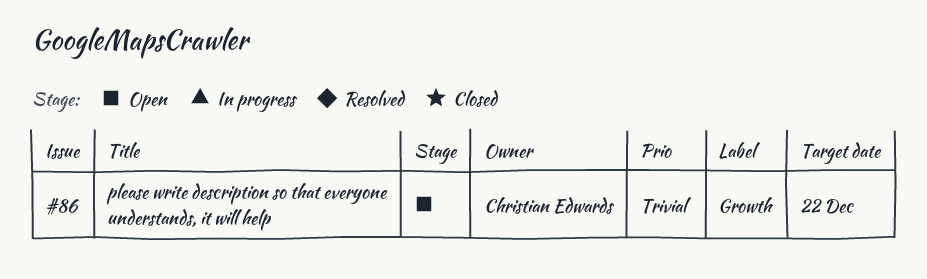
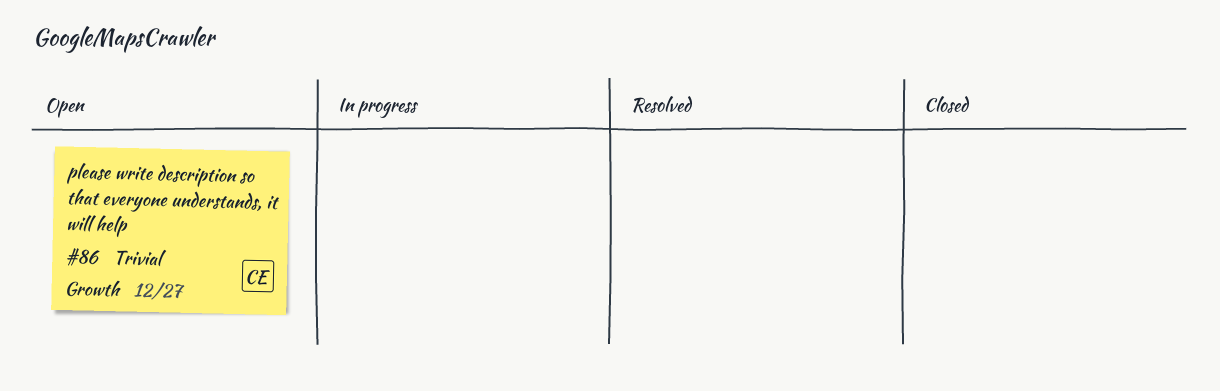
#86, due: Dec 22 -> Dec 27

